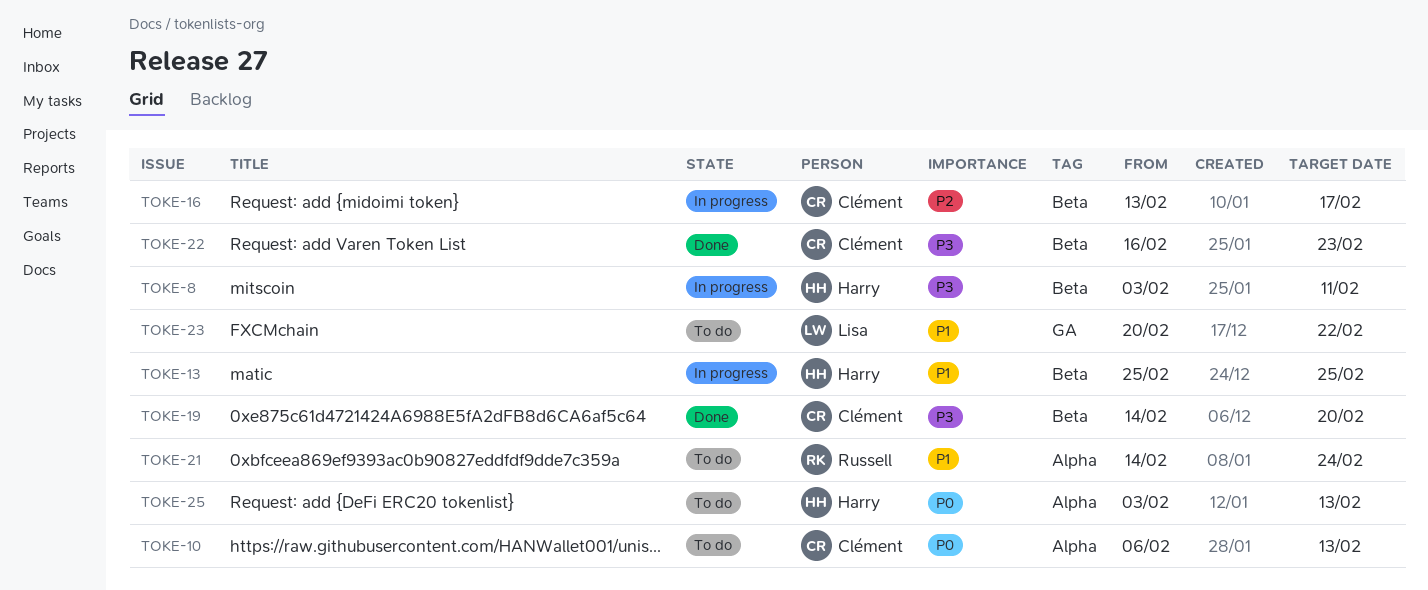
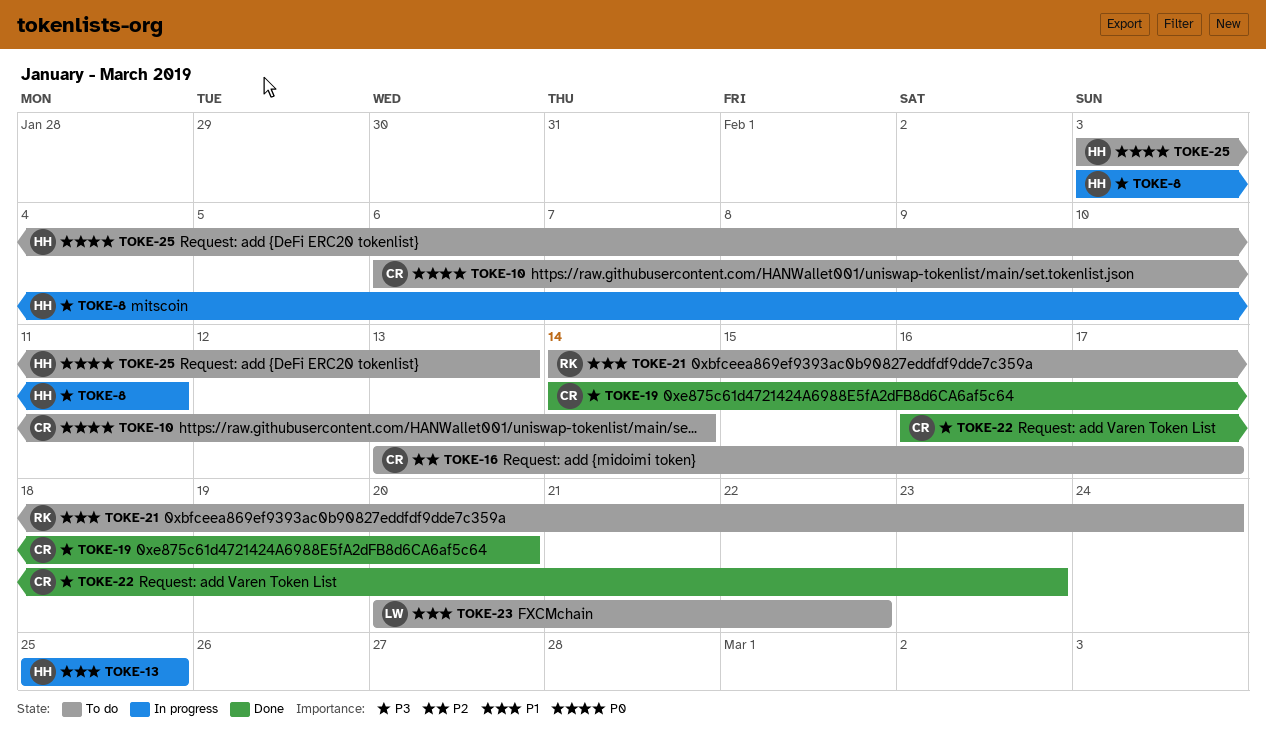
TOKE-10, due: Feb 13 -> Feb 14
TOKE-16, status: In progress -> To do

